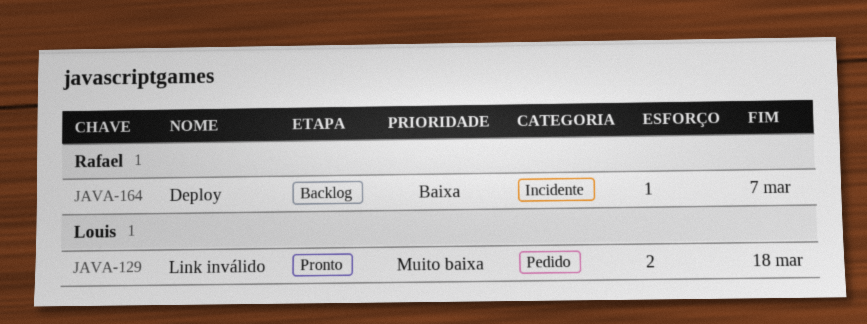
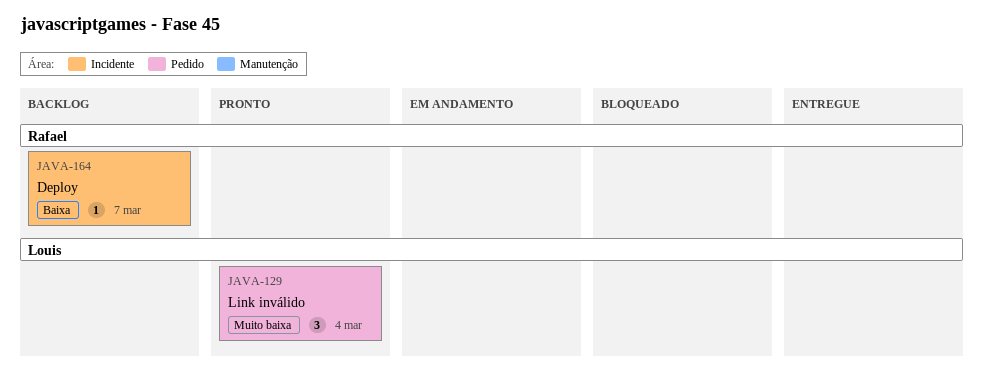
JAVA-129, estimate: 2 -> 3
JAVA-129, due: Mar 18 -> Mar 4

